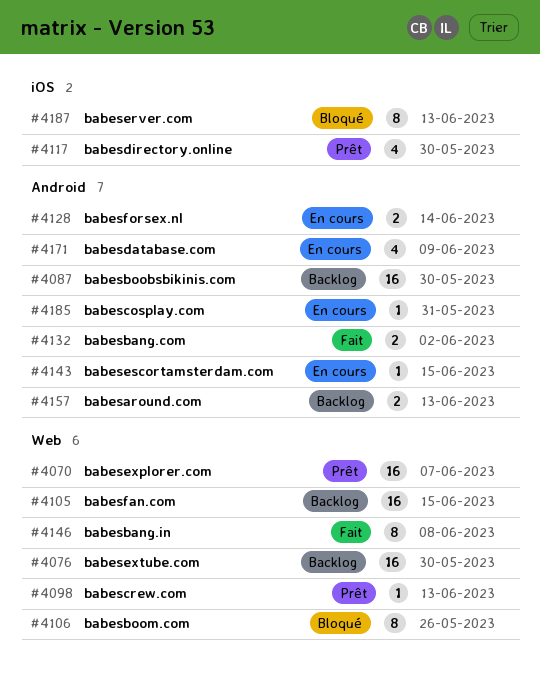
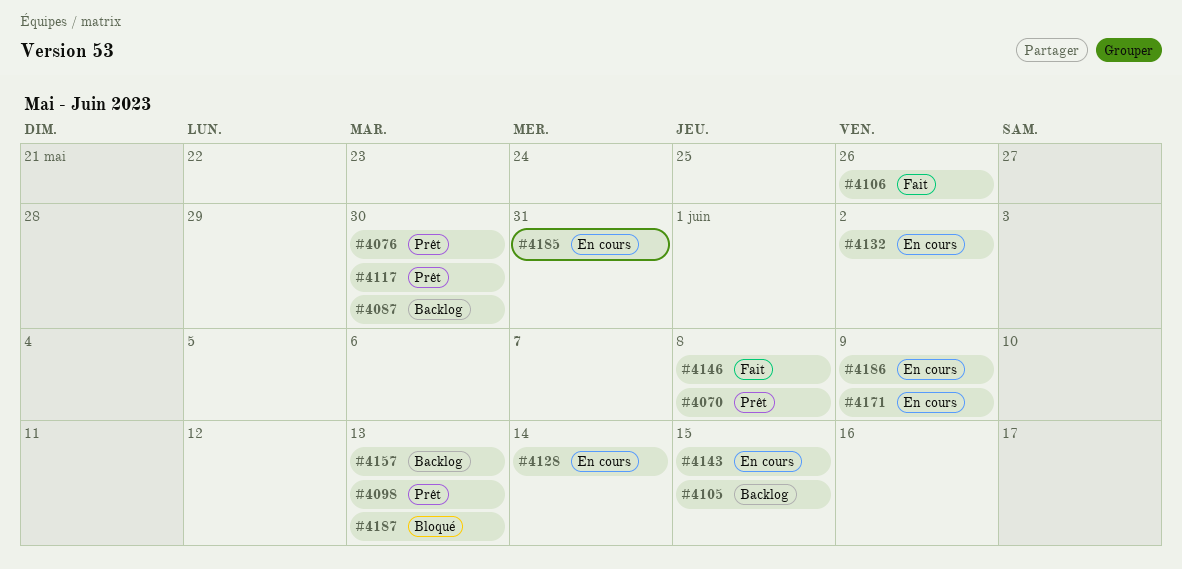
#4070, due: Jun 7 -> Jun 8
#4076, status: Backlog -> Prêt
#4106, status: Bloqué -> Fait
#4132, status: Fait -> En cours
#4186: none -> present

